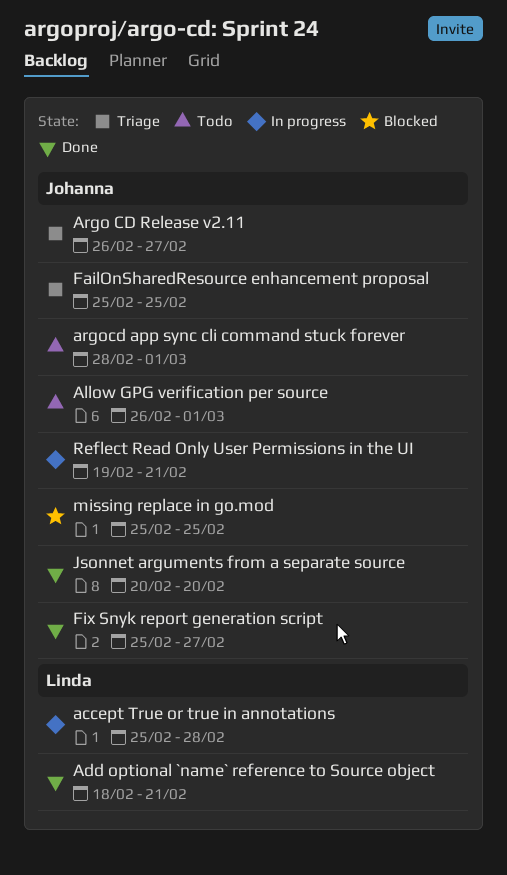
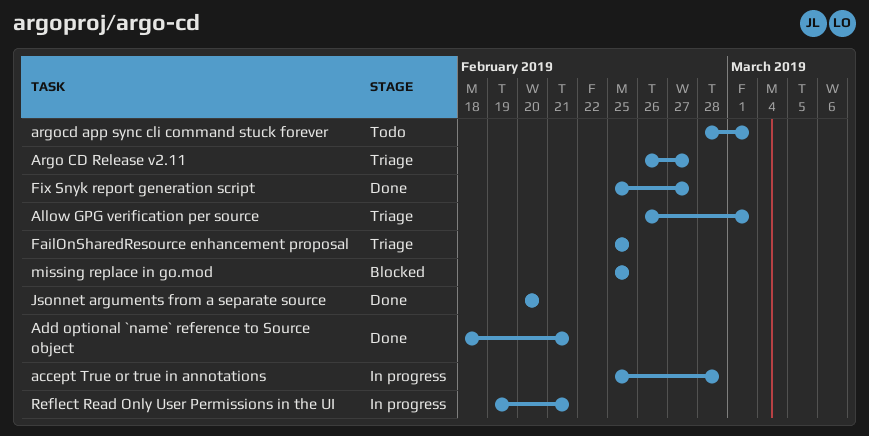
Allow GPG verification per source, status: Todo -> Triage

